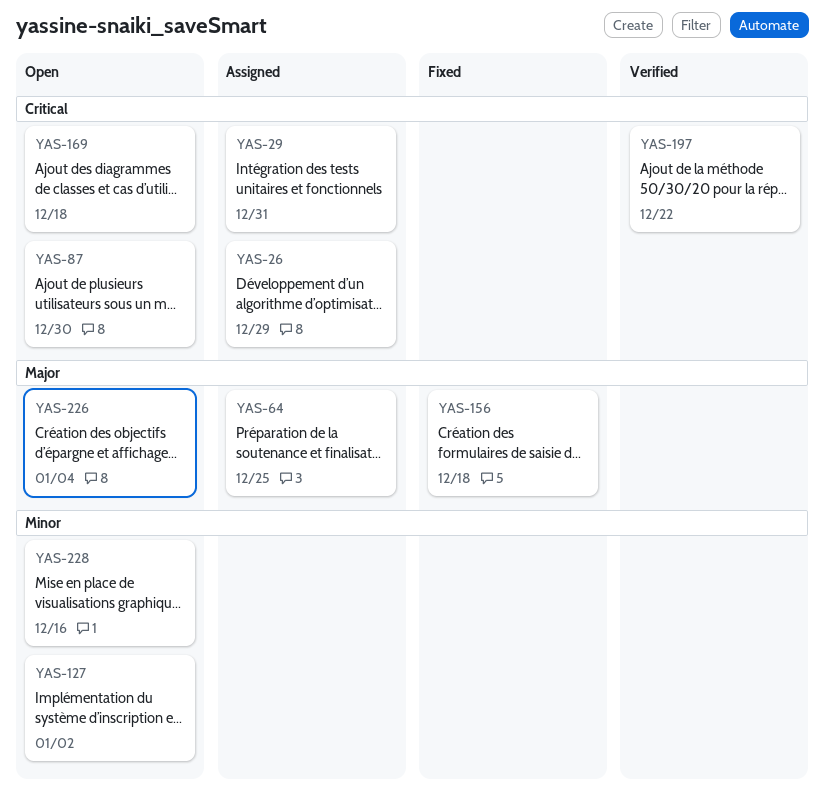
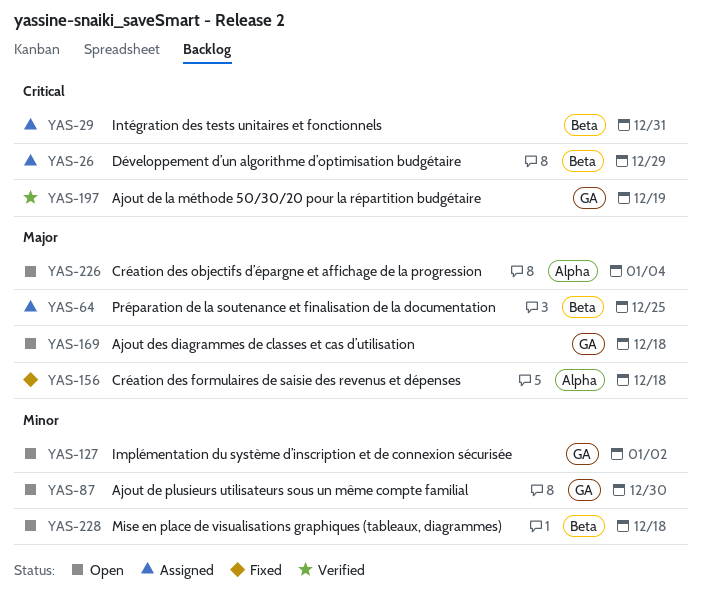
YAS-87, priority: Critical -> Minor
YAS-169, priority: Critical -> Major
YAS-197, due: Dec 22 -> Dec 19
YAS-228, due: Dec 16 -> Dec 18

